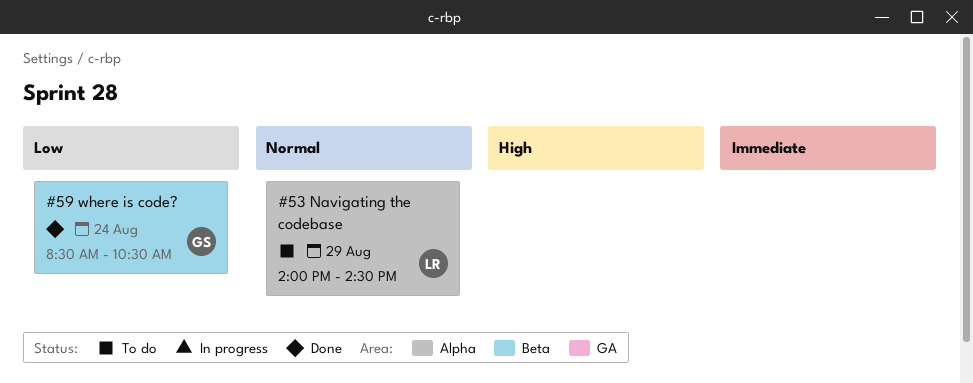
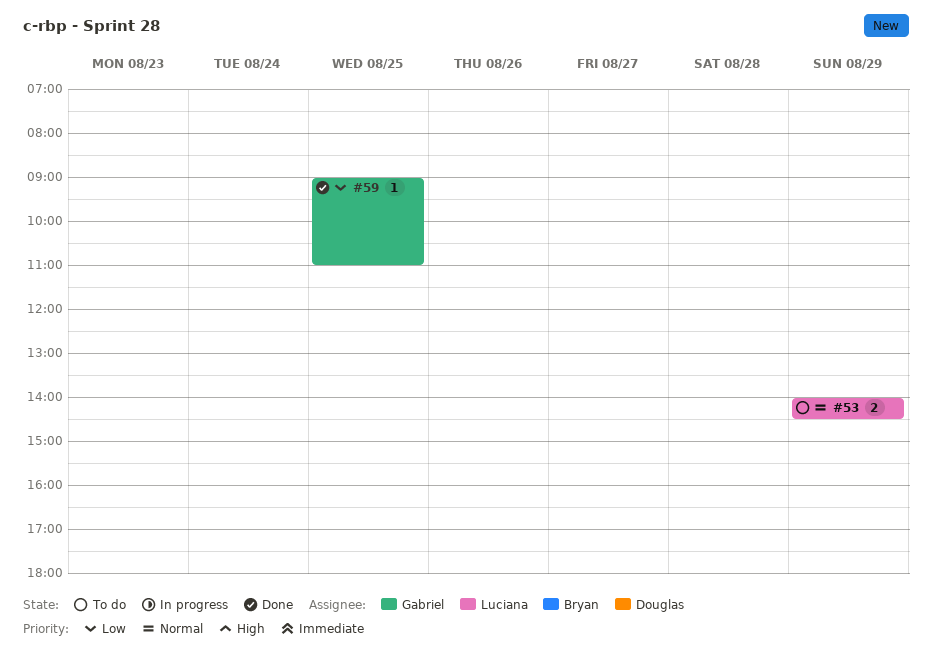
#59, day: Aug 24 -> Aug 25
#59, begins: 08:30 -> 09:00
#59, ends: 10:30 -> 11:00

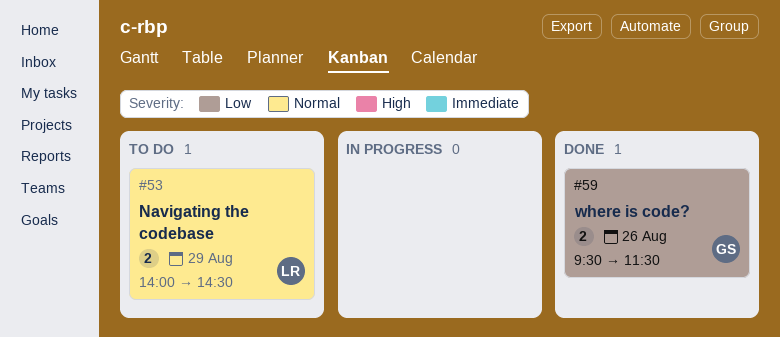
#59, estimate: 1 -> 2
#59, day: Aug 25 -> Aug 26
#59, begins: 09:00 -> 09:30
#59, ends: 11:00 -> 11:30

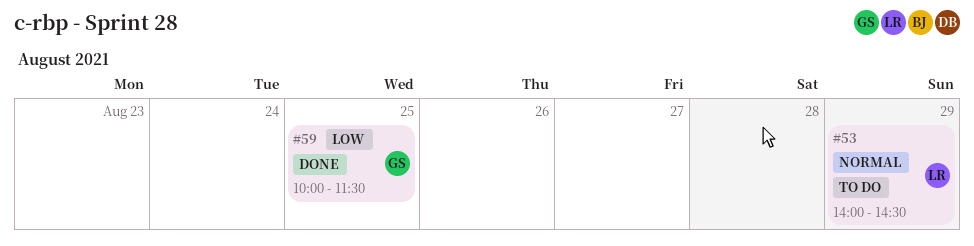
#59, day: Aug 26 -> Aug 25
#59, begins: 09:30 -> 10:00

